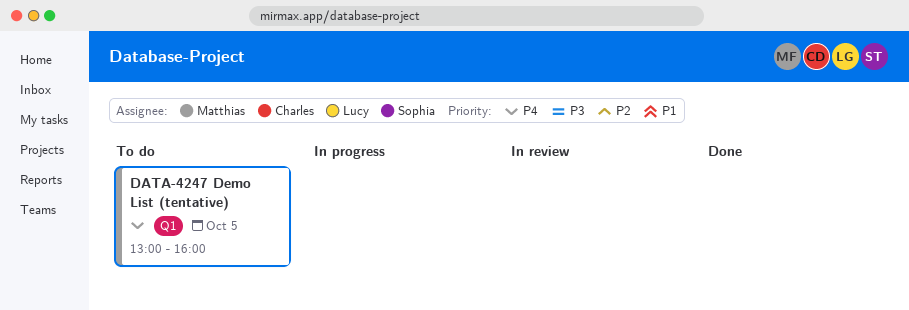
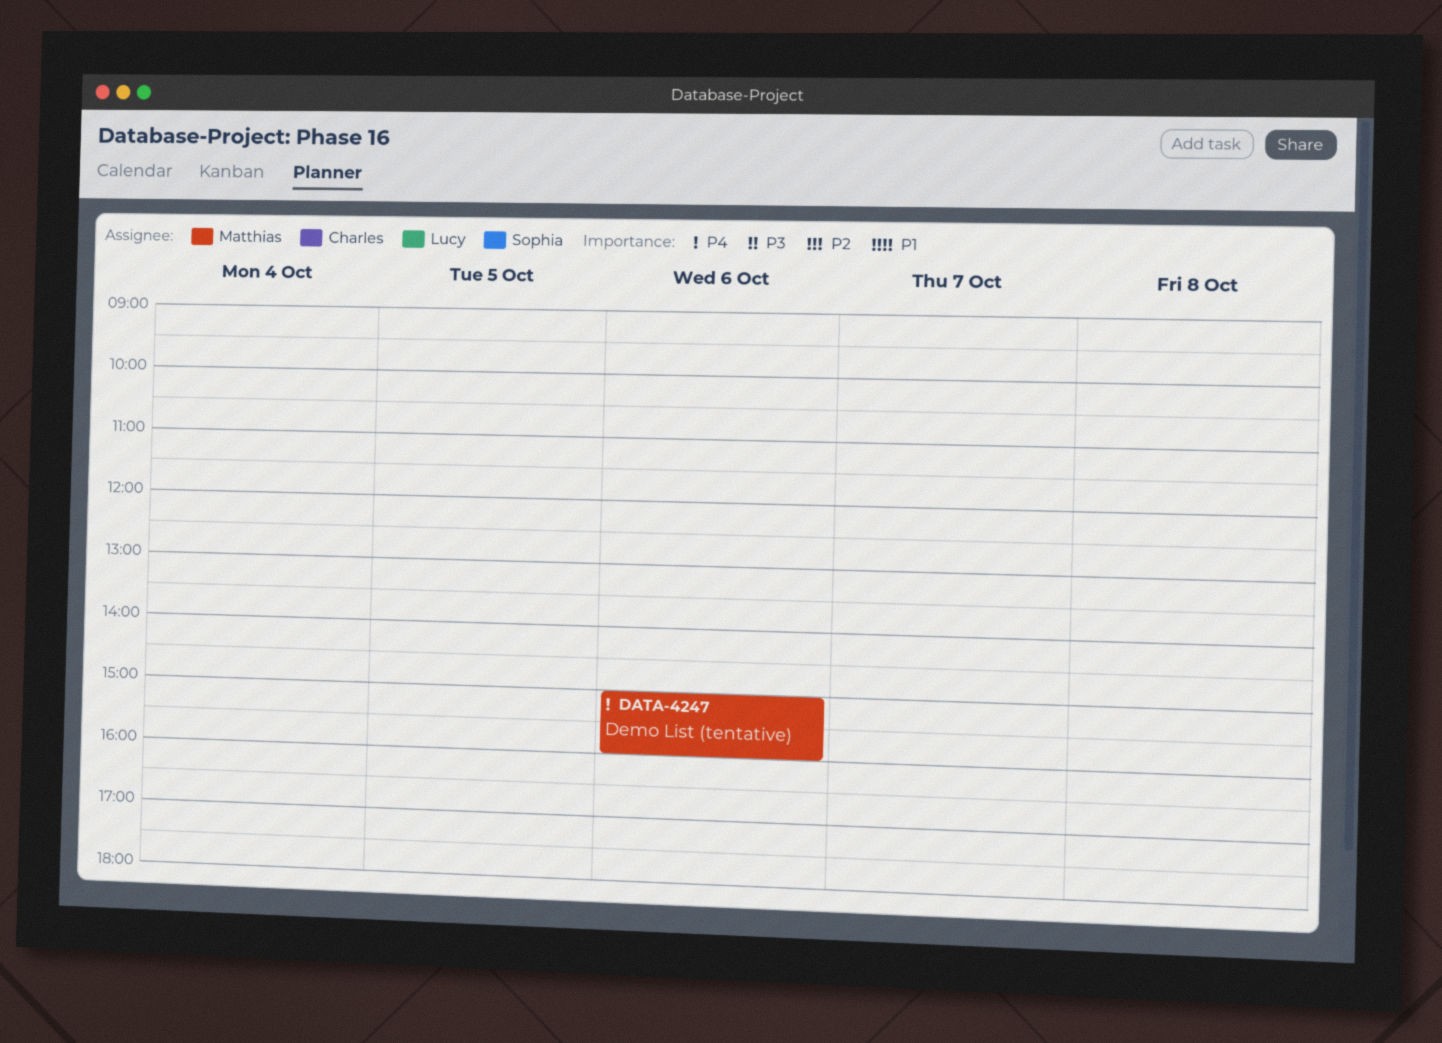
DATA-4247, day: Oct 5 -> Oct 6
DATA-4247, begins: 13:00 -> 15:00

